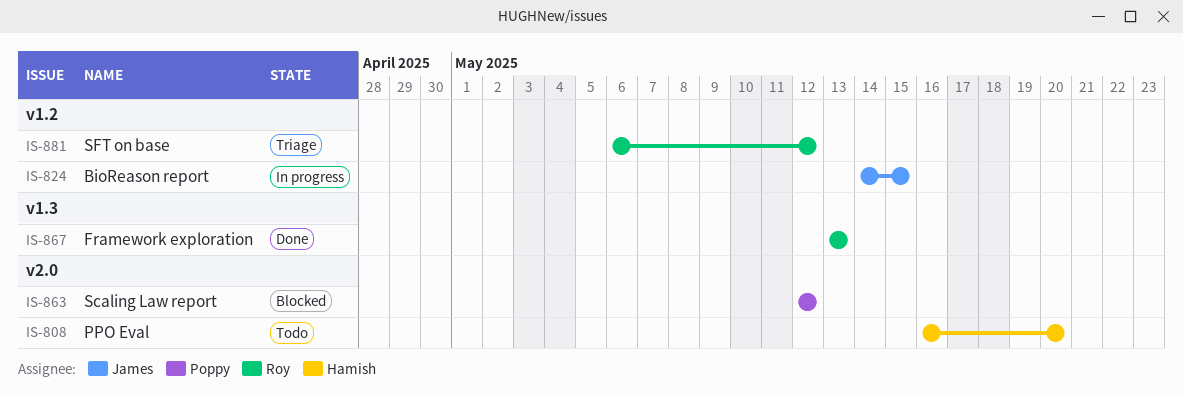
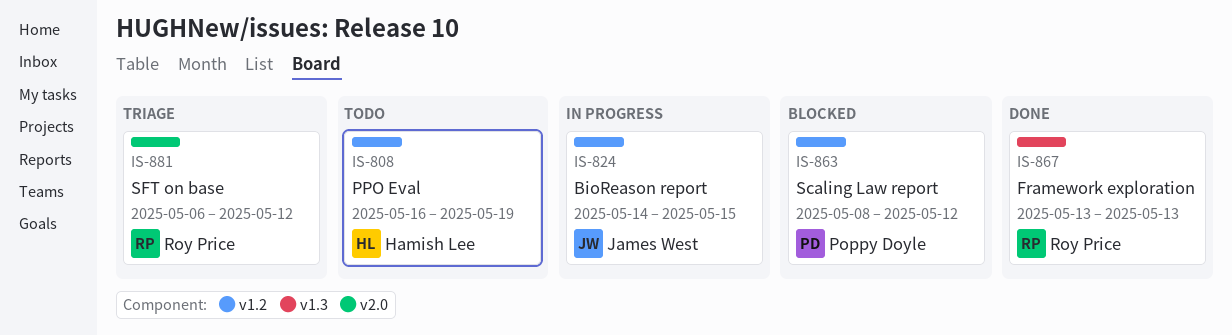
IS-808, label: v2.0 -> v1.2
IS-808, due: May 20 -> May 19
IS-863, label: v2.0 -> v1.2
IS-863, start: May 12 -> May 8
IS-881, label: v1.2 -> v2.0

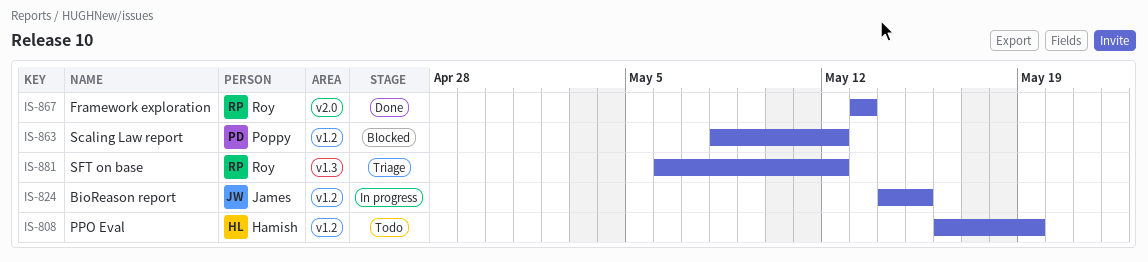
IS-867, label: v1.3 -> v2.0
IS-881, label: v2.0 -> v1.3

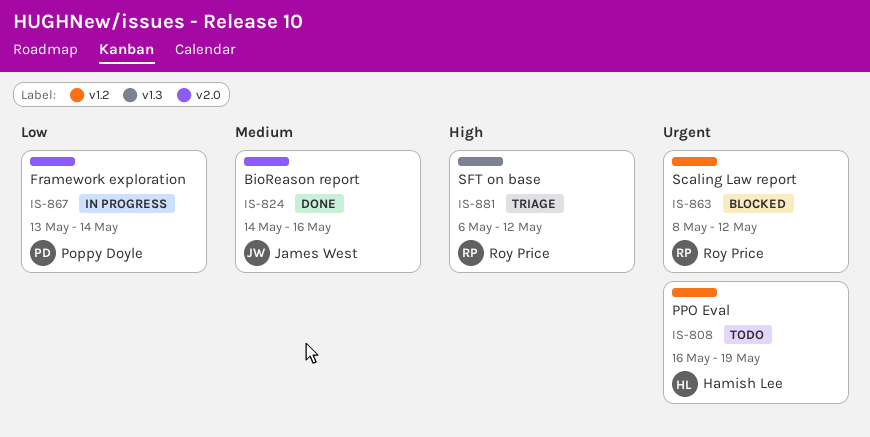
IS-824, status: In progress -> Done
IS-824, label: v1.2 -> v2.0
IS-824, due: May 15 -> May 16
IS-863, owner: Poppy Doyle -> Roy Price
IS-867, status: Done -> In progress
IS-867, owner: Roy Price -> Poppy Doyle
IS-867, due: May 13 -> May 14

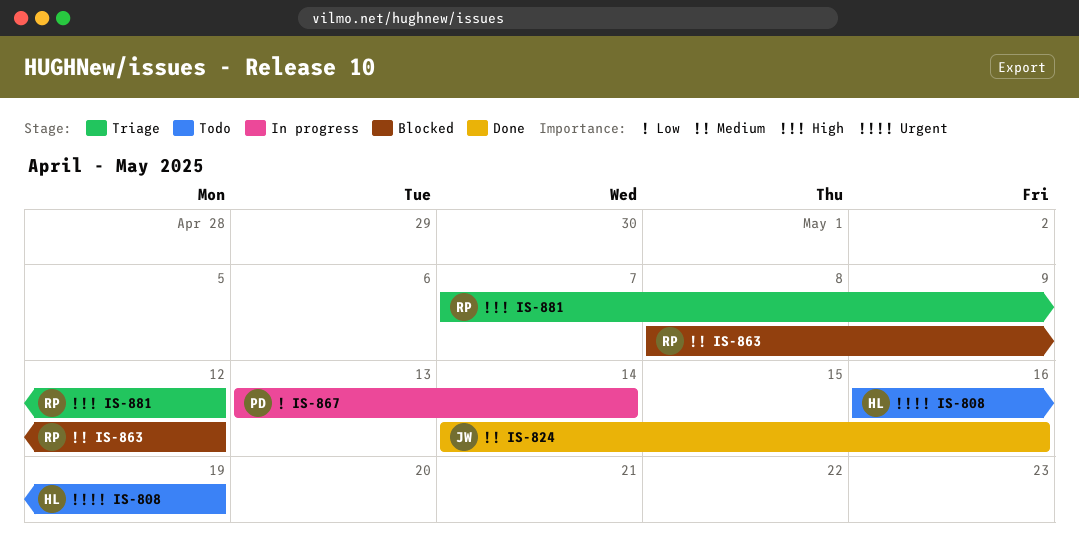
IS-863, priority: Urgent -> Medium
IS-881, start: May 6 -> May 7

